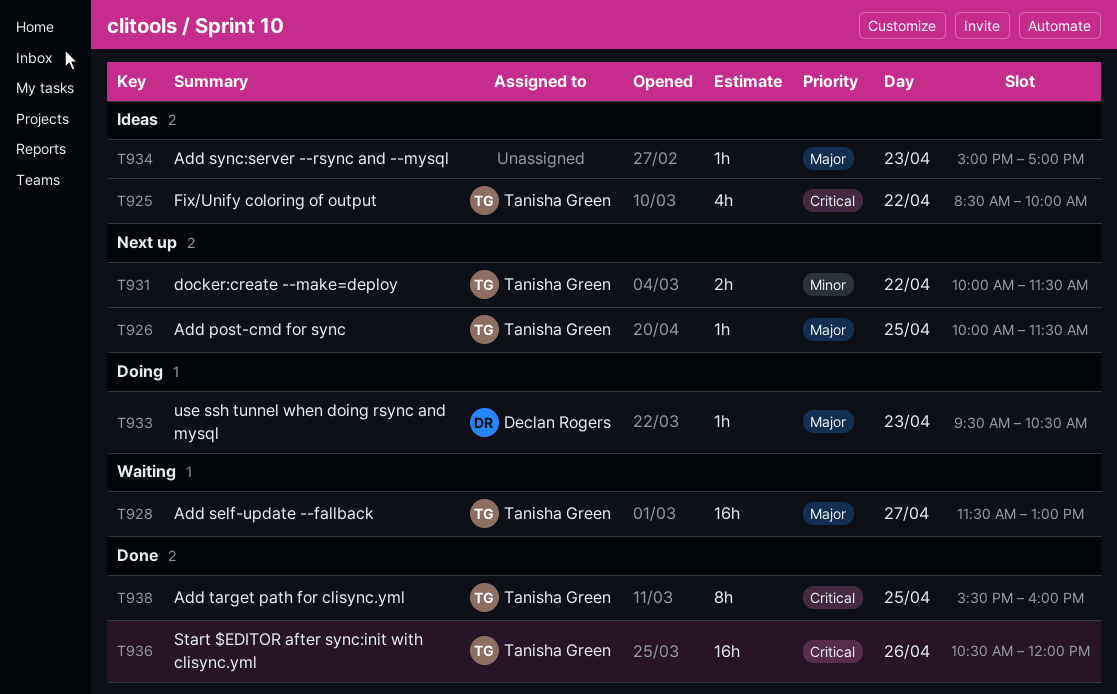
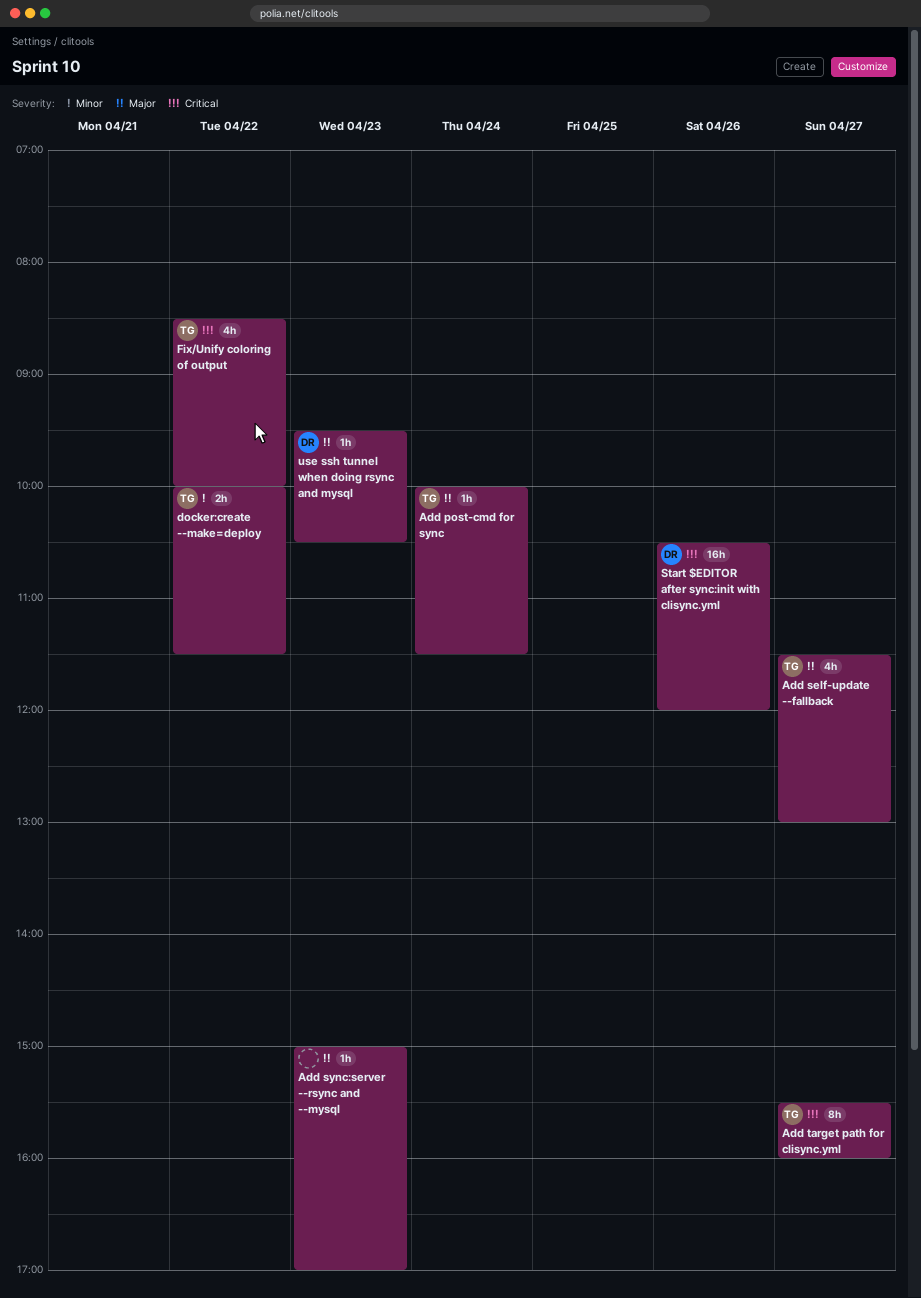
Add post-cmd for sync, day: Apr 25 -> Apr 24
Add self-update --fallback, estimate: 16h -> 4h
Add target path for clisync.yml, day: Apr 25 -> Apr 27
Start $EDITOR after sync:init with clisync.yml, owner: Tanisha Green -> Declan Rogers

